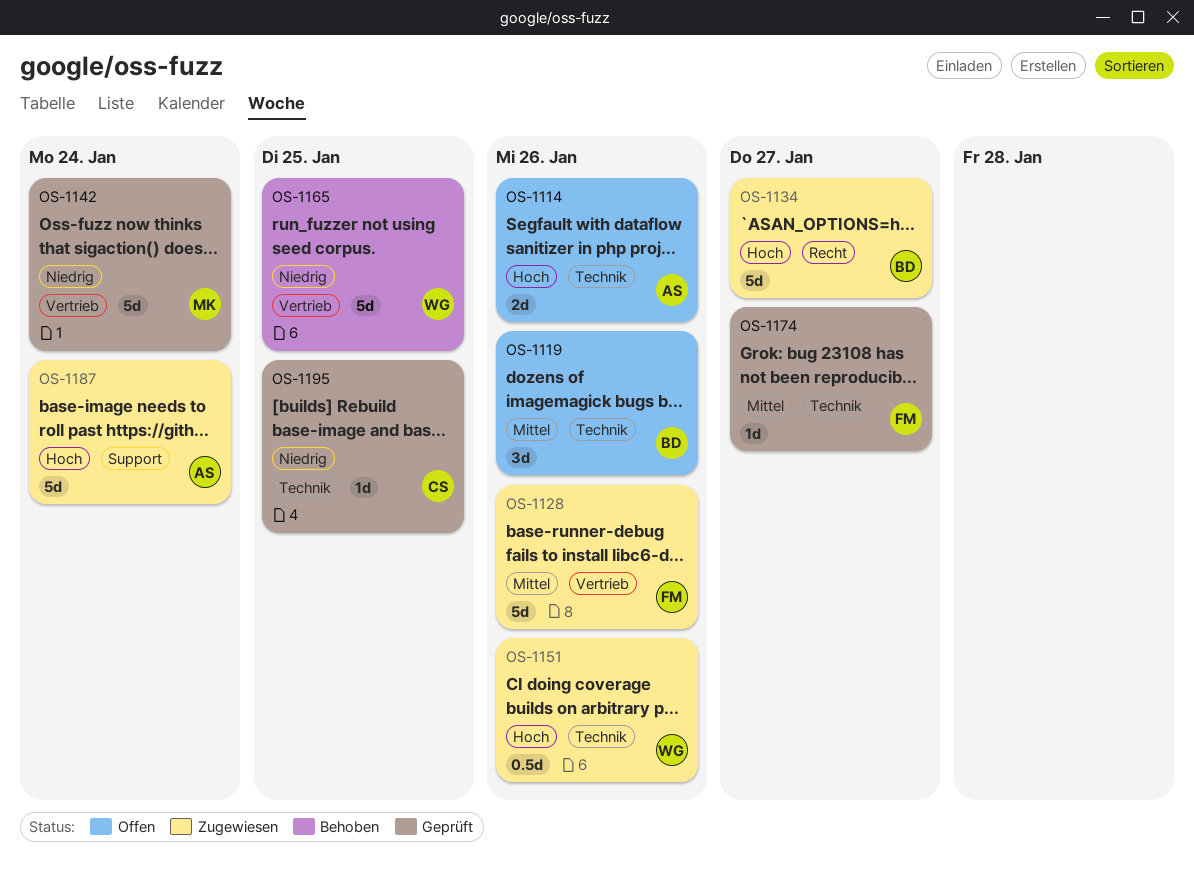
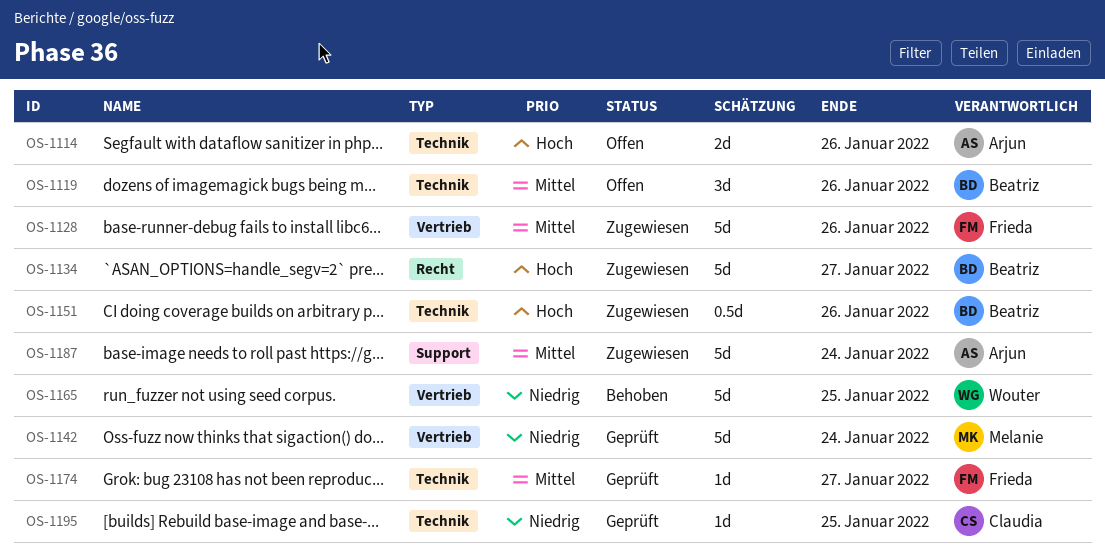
OS-1151, owner: Wouter -> Beatriz
OS-1187, priority: Hoch -> Mittel

